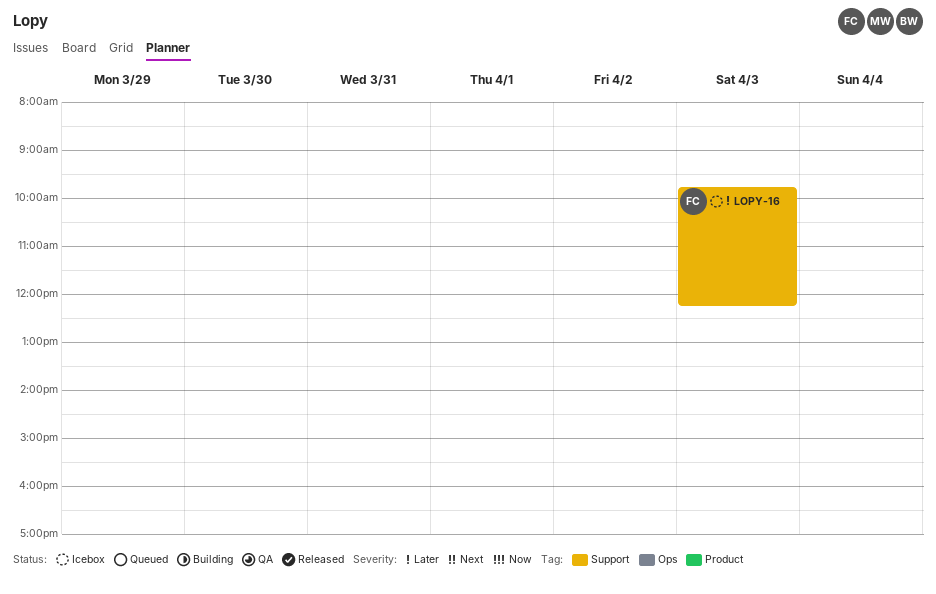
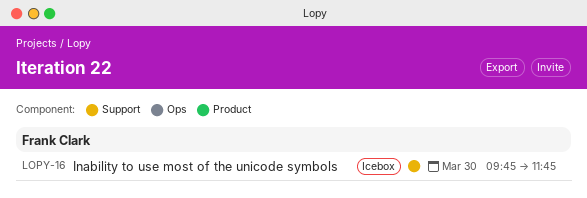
LOPY-16, day: Apr 3 -> Mar 30
LOPY-16, ends: 12:15 -> 11:45

